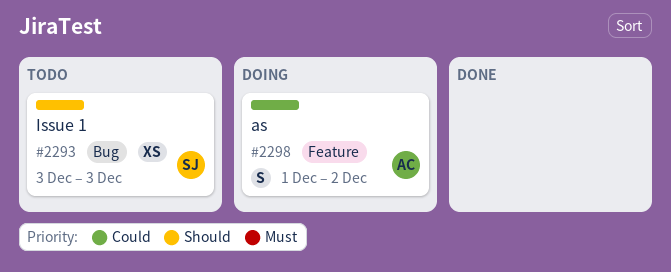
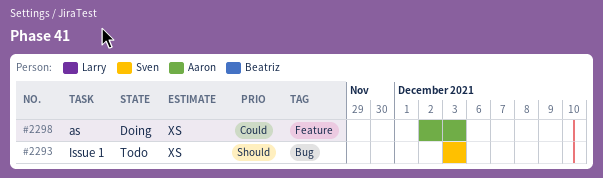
#2298, estimate: S -> XS
#2298, start: Dec 1 -> Dec 2
#2298, due: Dec 2 -> Dec 3

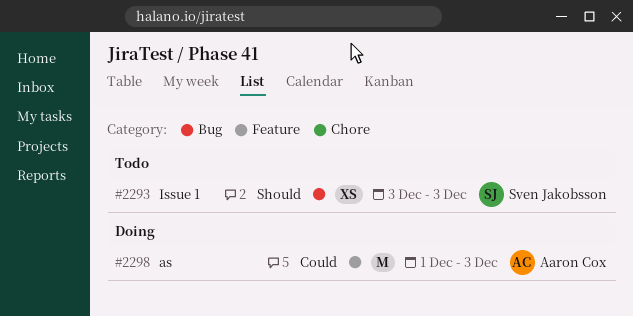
#2298, estimate: XS -> M
#2298, start: Dec 2 -> Dec 1

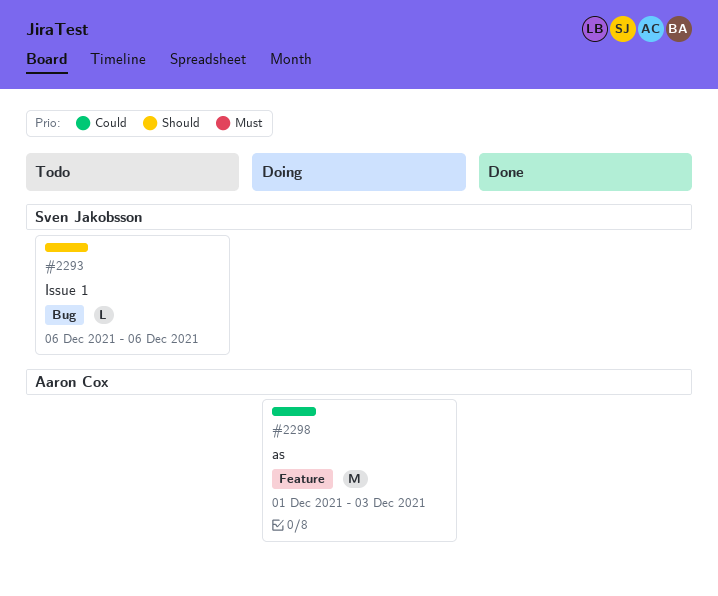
#2293, estimate: XS -> L
#2293, start: Dec 3 -> Dec 6
#2293, due: Dec 3 -> Dec 6

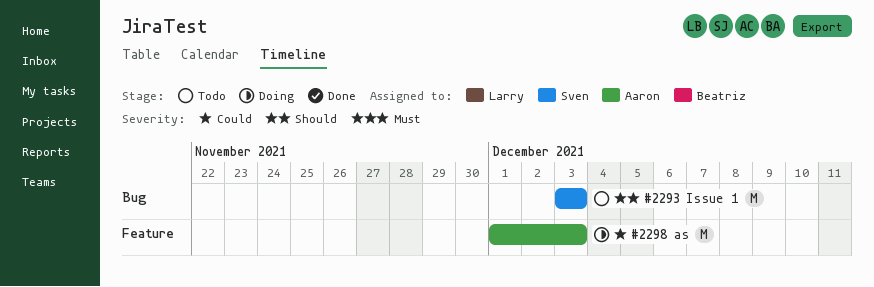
#2293, estimate: L -> M
#2293, start: Dec 6 -> Dec 3
#2293, due: Dec 6 -> Dec 3

